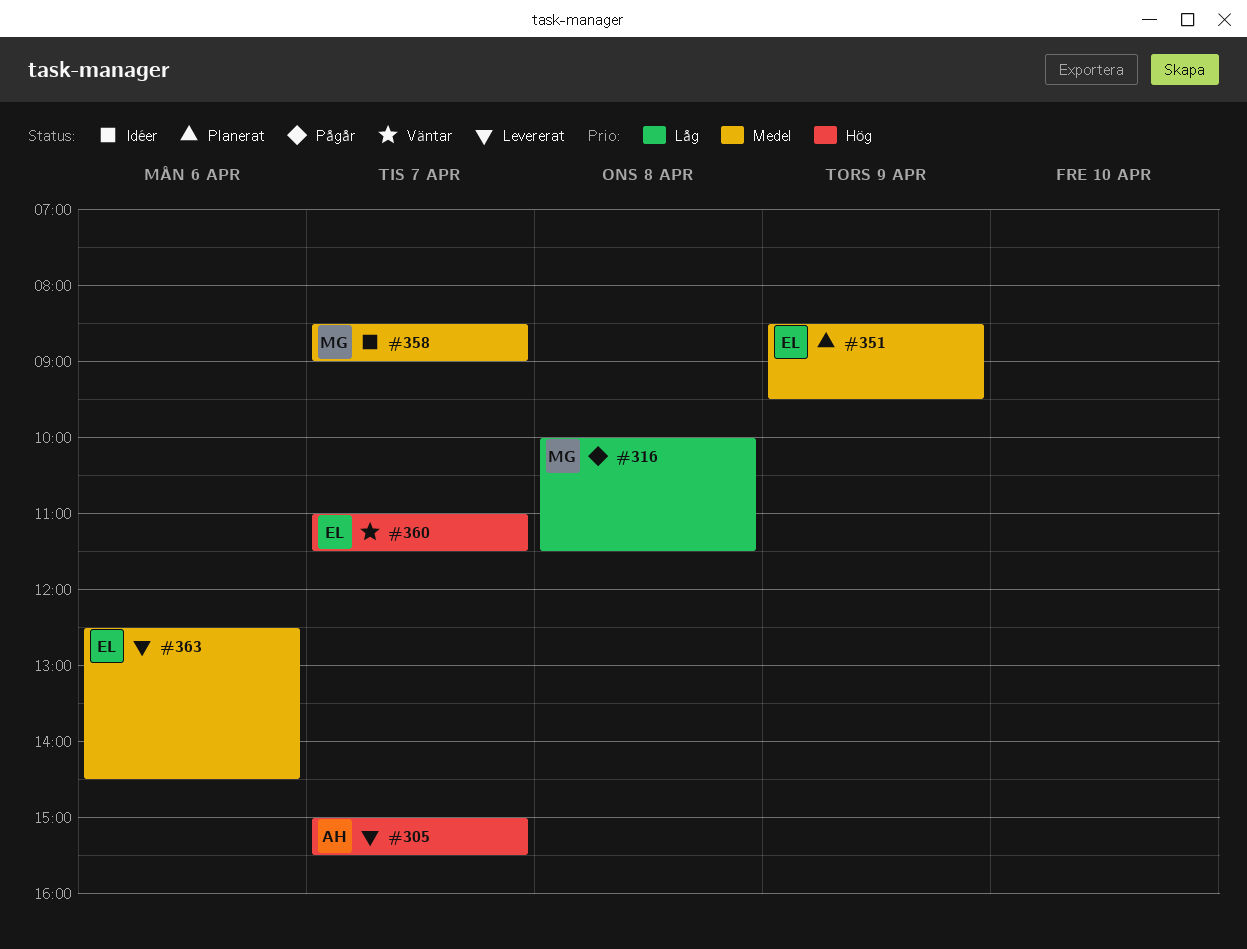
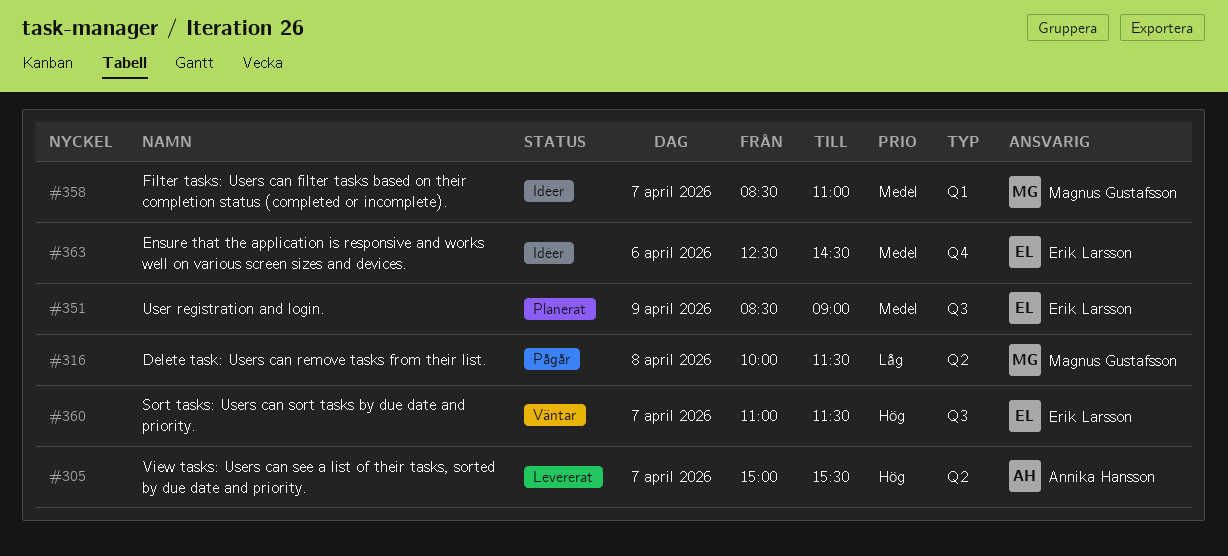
#351, ends: 09:30 -> 09:00
#358, ends: 09:00 -> 11:00
#363, status: Levererat -> Idéer

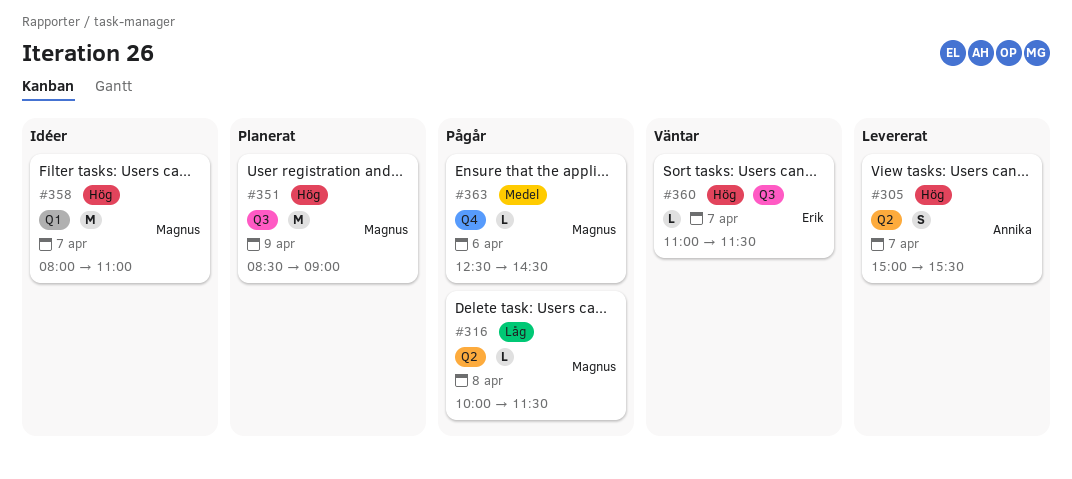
#351, owner: Erik Larsson -> Magnus Gustafsson
#351, priority: Medel -> Hög
#358, priority: Medel -> Hög
#358, begins: 08:30 -> 08:00
#363, status: Idéer -> Pågår
#363, owner: Erik Larsson -> Magnus Gustafsson

